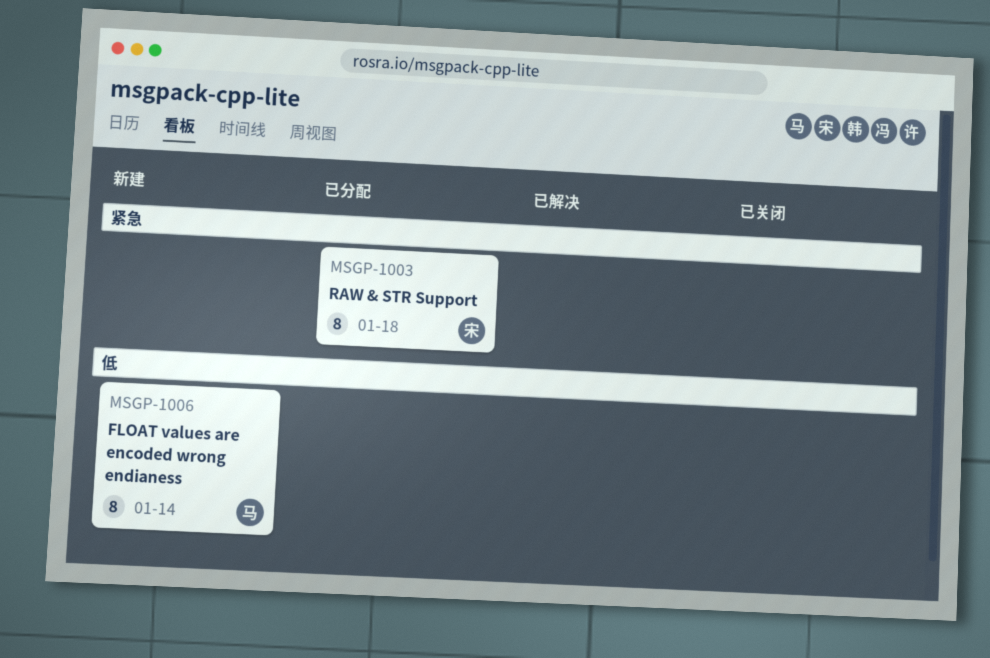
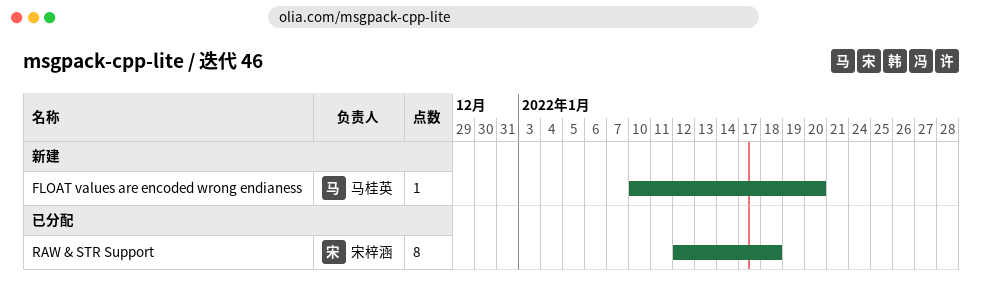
FLOAT values are encoded wrong endianess, estimate: 8 -> 1
FLOAT values are encoded wrong endianess, due: Jan 14 -> Jan 20

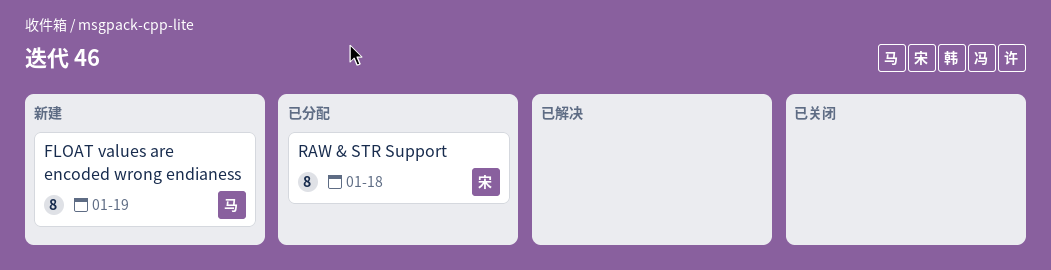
FLOAT values are encoded wrong endianess, estimate: 1 -> 8
FLOAT values are encoded wrong endianess, due: Jan 20 -> Jan 19

